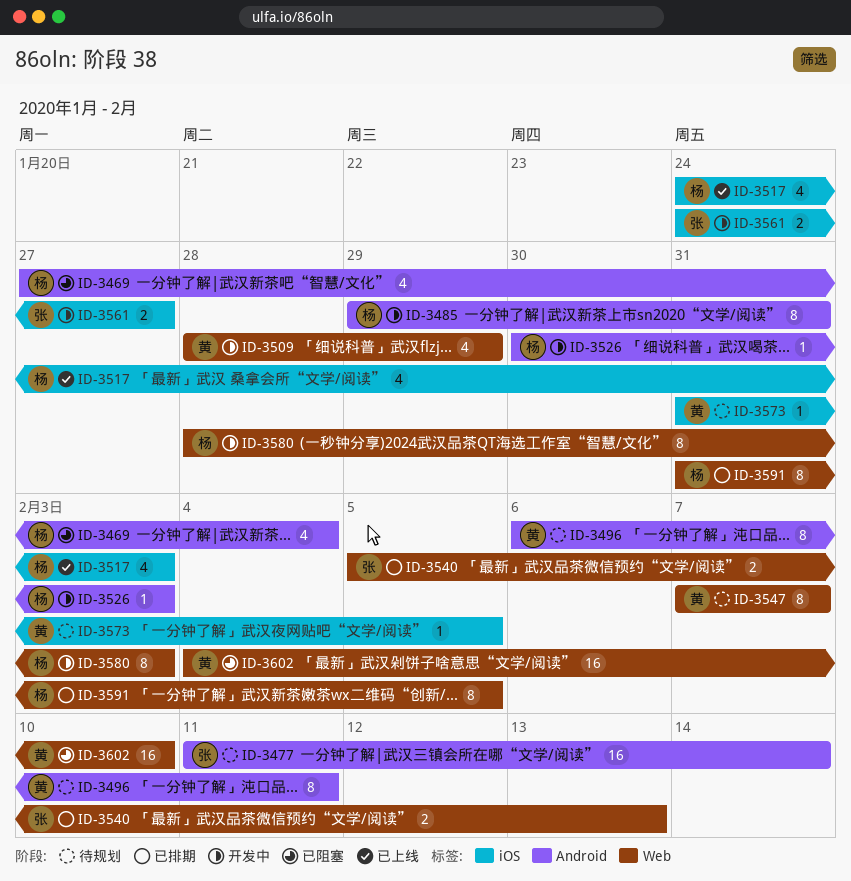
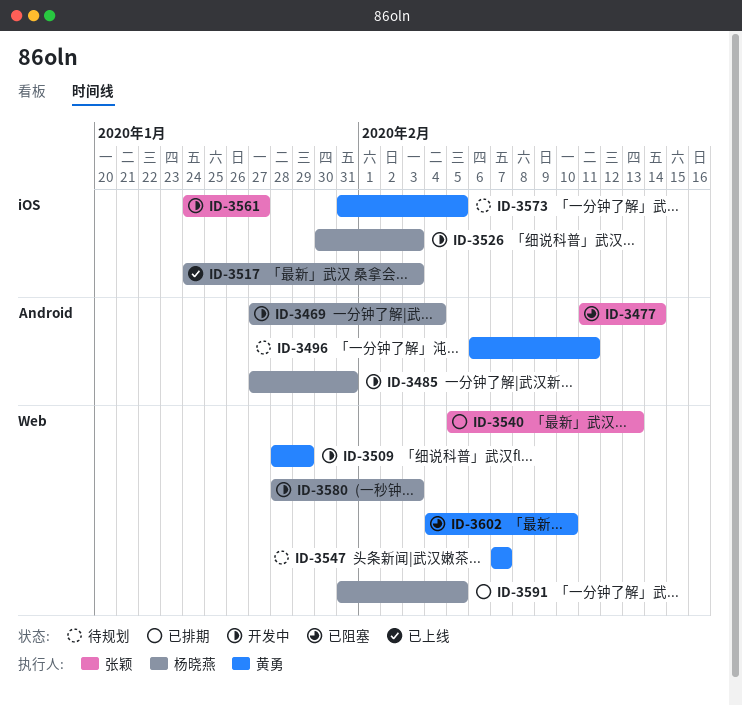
ID-3469, status: 已阻塞 -> 开发中
ID-3477, status: 待规划 -> 已阻塞
ID-3485, start: Jan 29 -> Jan 27
ID-3526, label: Android -> iOS

